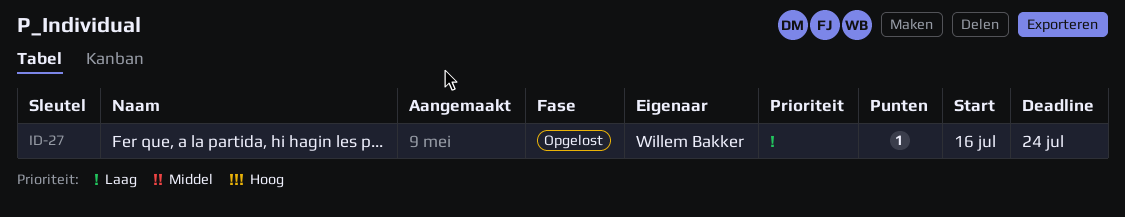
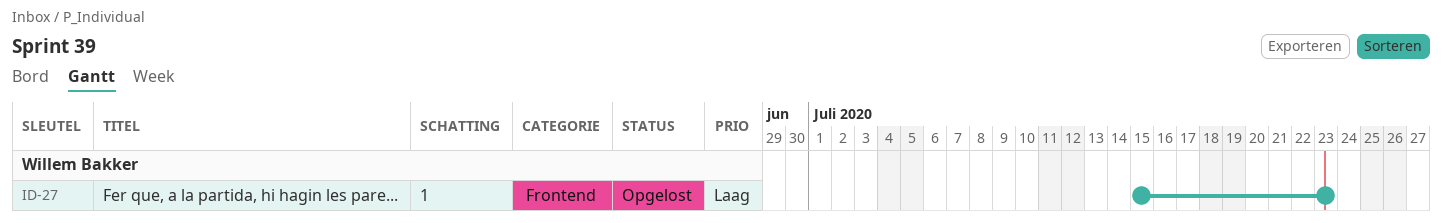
ID-27, start: Jul 16 -> Jul 15
ID-27, due: Jul 24 -> Jul 23

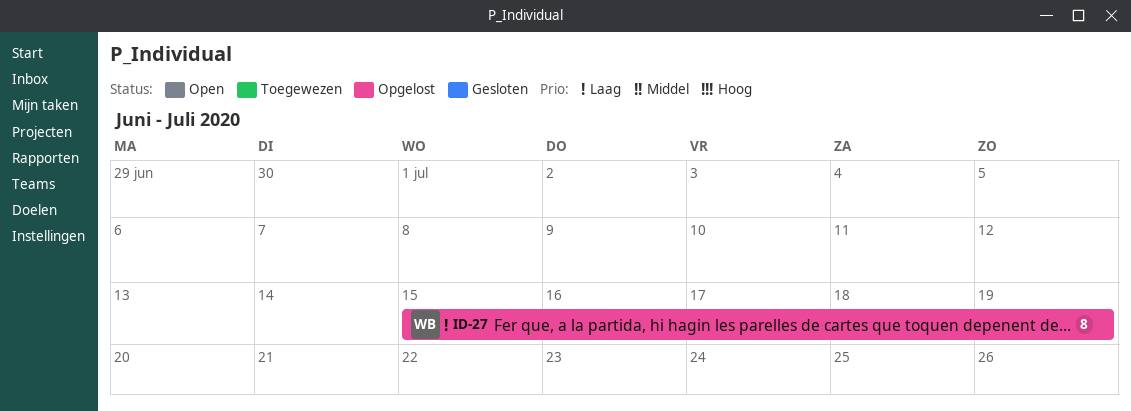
ID-27, estimate: 1 -> 8
ID-27, due: Jul 23 -> Jul 19

